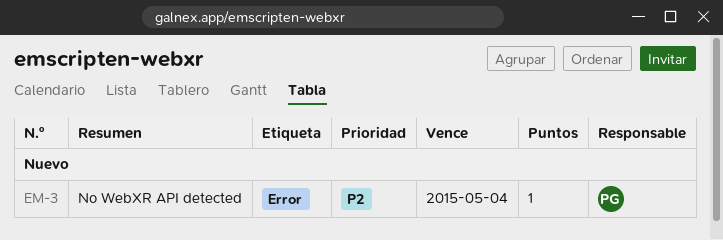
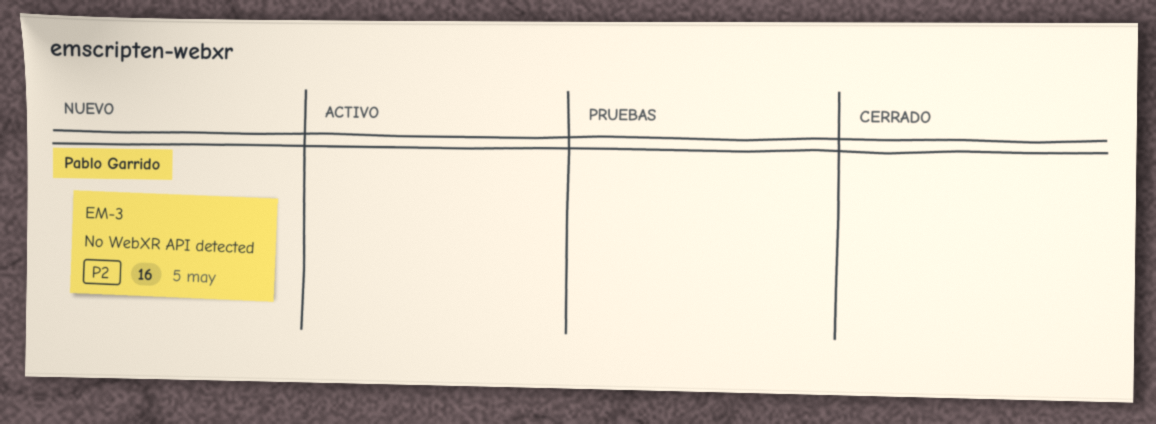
EM-3, estimate: 1 -> 16
EM-3, due: May 4 -> May 5

